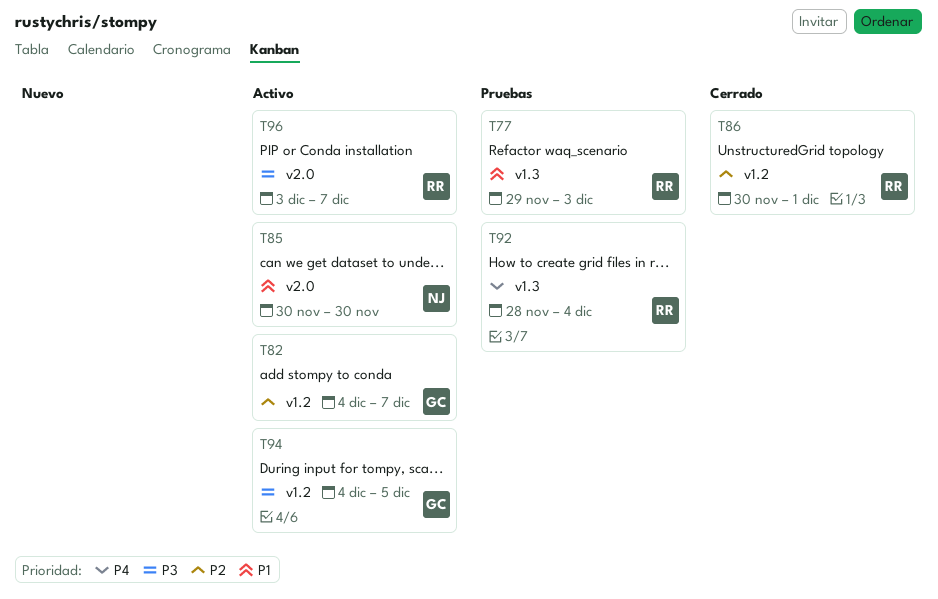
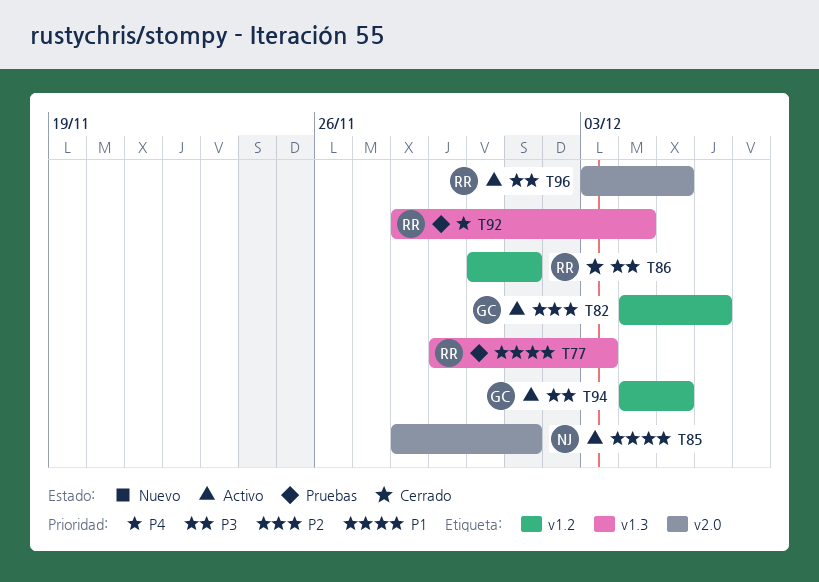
T82, due: Dec 7 -> Dec 6
T85, start: Nov 30 -> Nov 28
T85, due: Nov 30 -> Dec 1
T86, priority: P2 -> P3
T96, due: Dec 7 -> Dec 5

